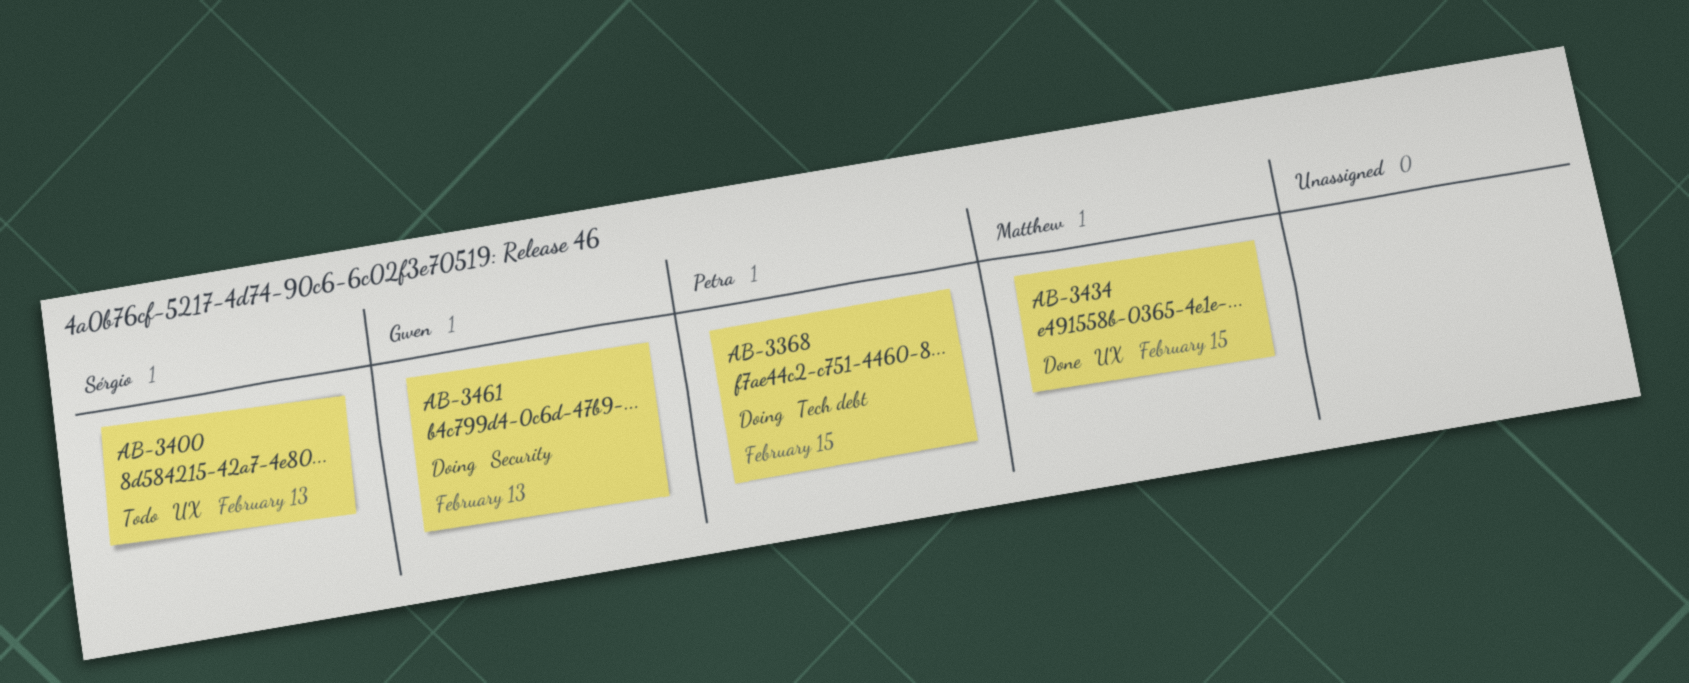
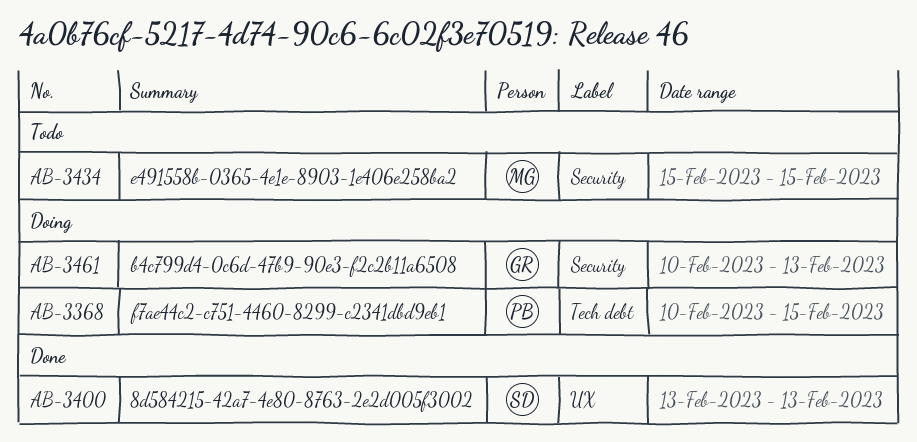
AB-3400, status: Todo -> Done
AB-3434, status: Done -> Todo
AB-3434, label: UX -> Security

